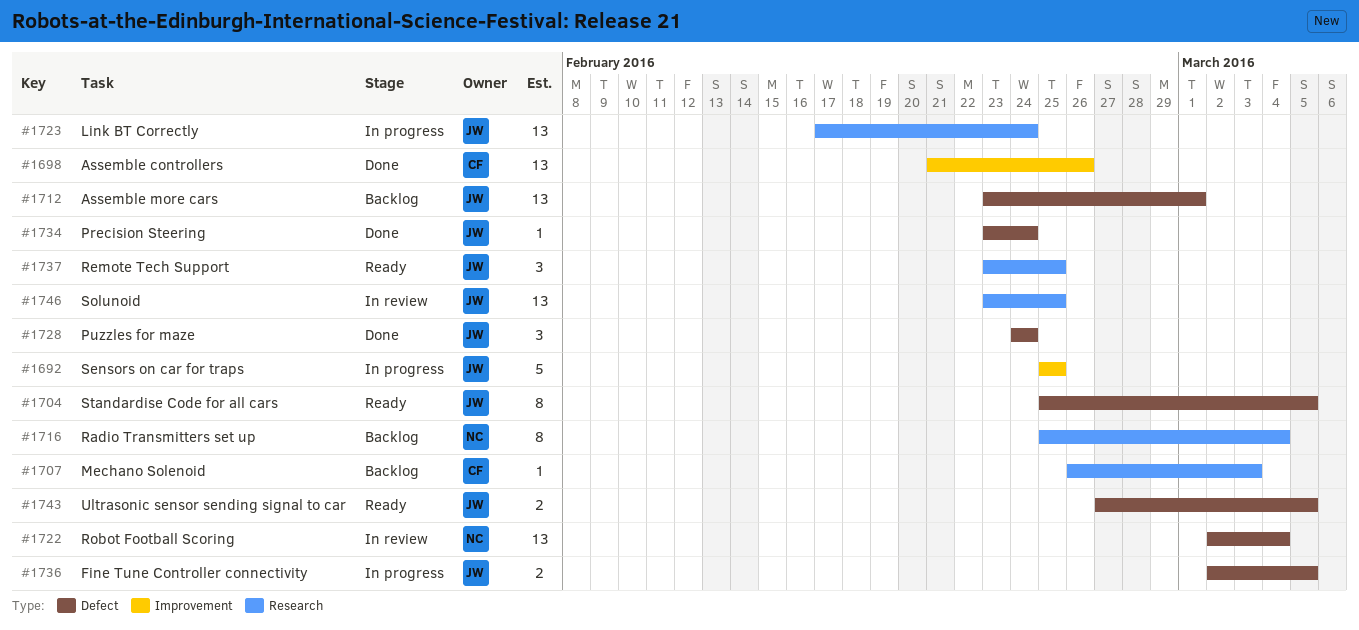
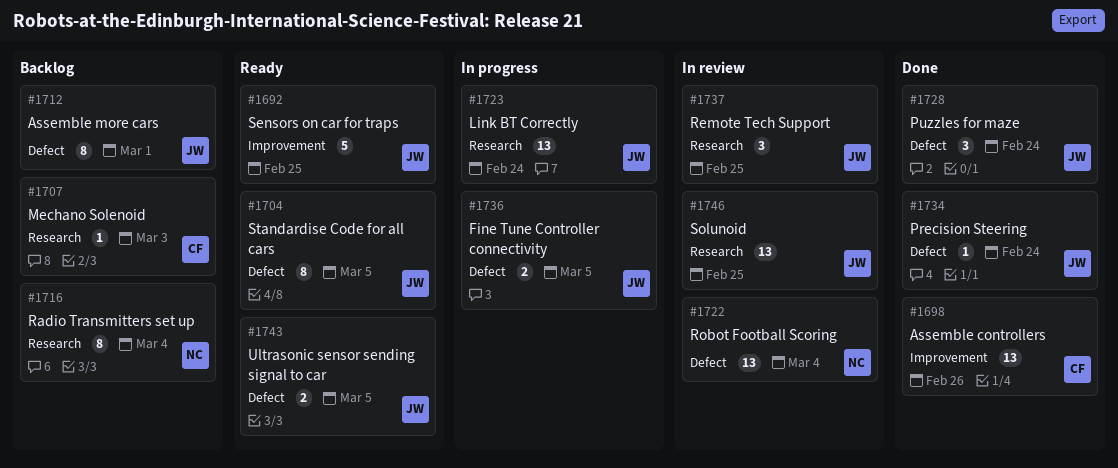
#1692, status: In progress -> Ready
#1712, estimate: 13 -> 8
#1737, status: Ready -> In review

